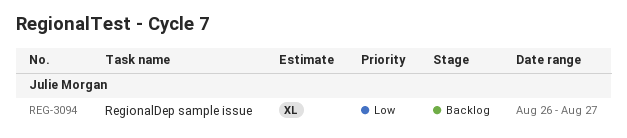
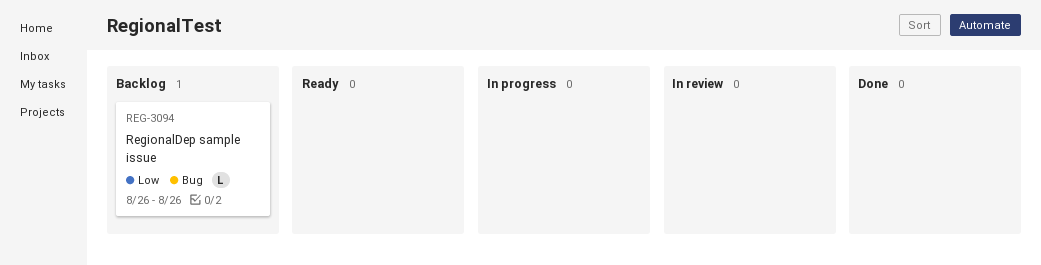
REG-3094, estimate: XL -> L
REG-3094, due: Aug 27 -> Aug 26

